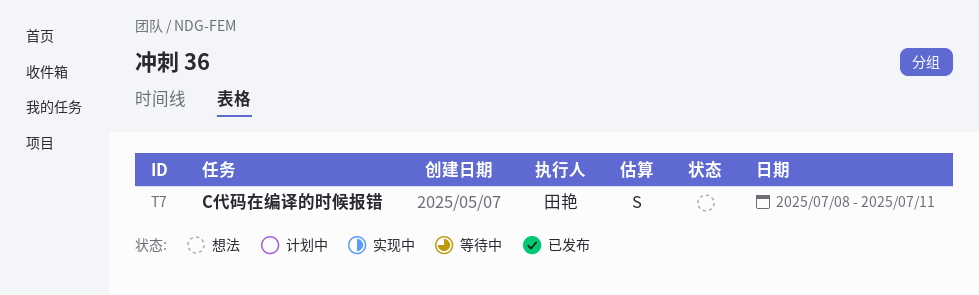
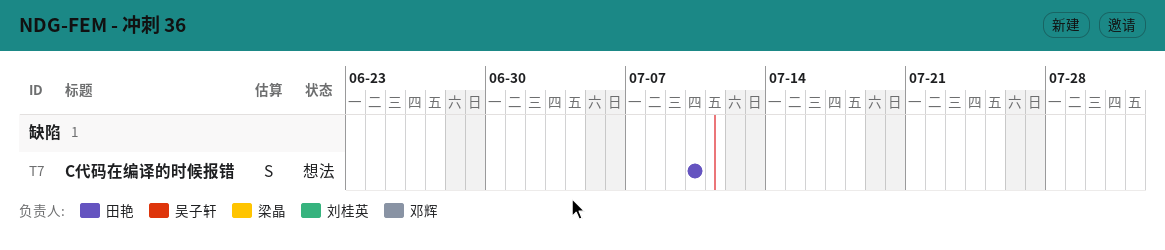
T7, start: Jul 8 -> Jul 10
T7, due: Jul 11 -> Jul 10

